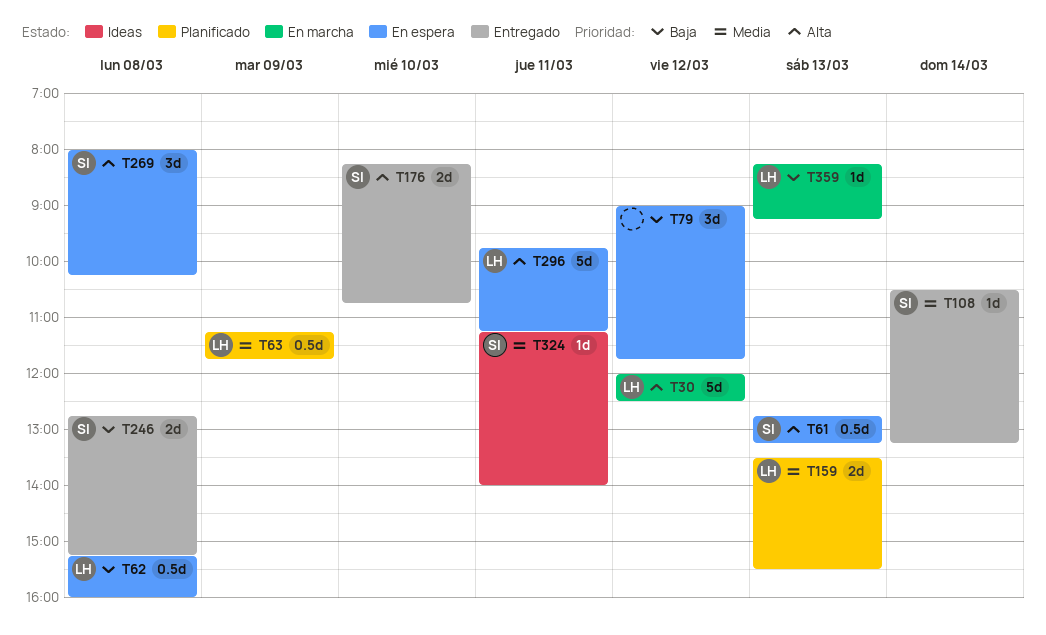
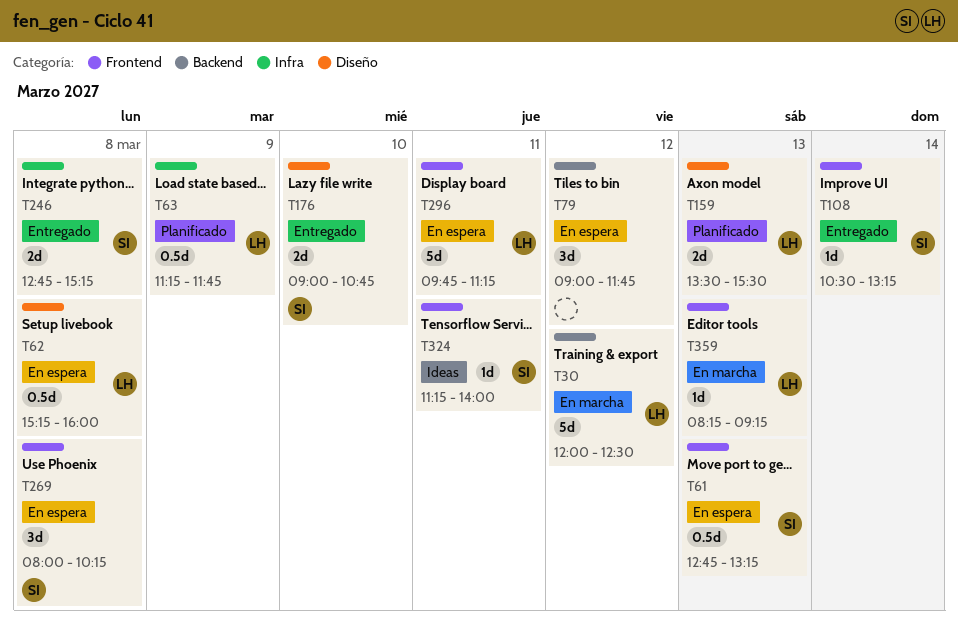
T176, begins: 08:15 -> 09:00

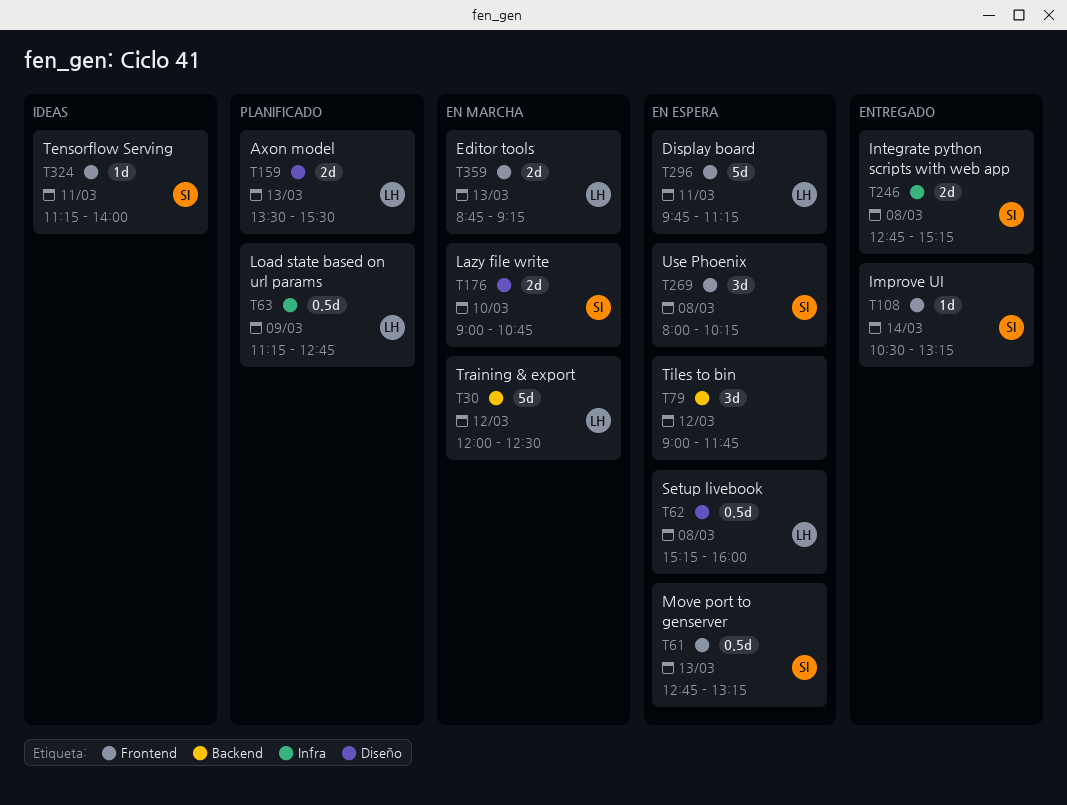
T63, ends: 11:45 -> 12:45
T176, status: Entregado -> En marcha
T359, estimate: 1d -> 2d
T359, begins: 08:15 -> 08:45

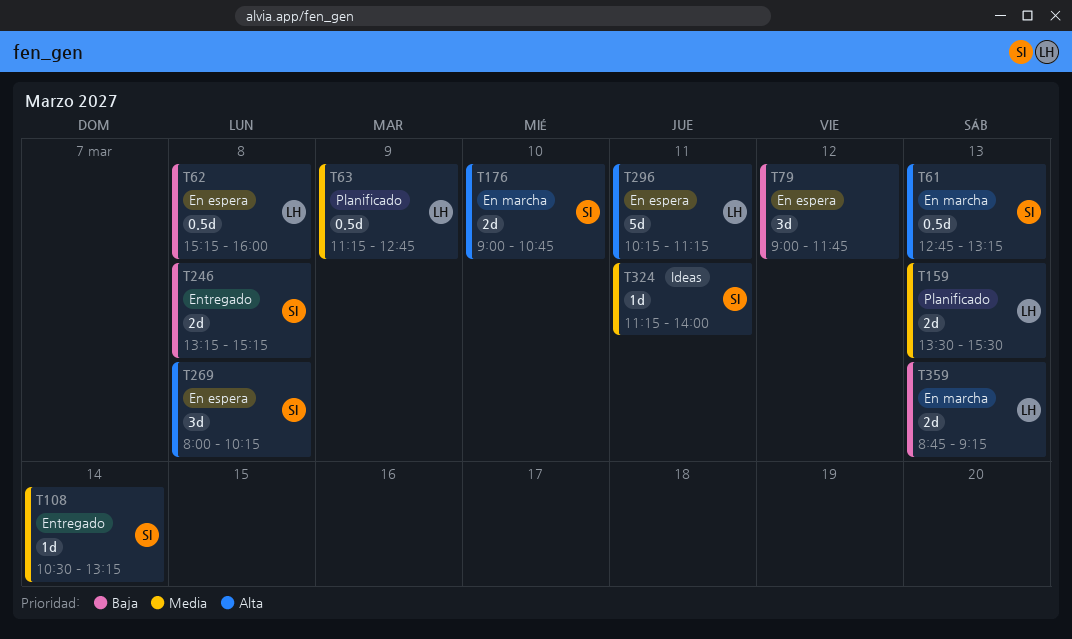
T30: present -> none
T61, status: En espera -> En marcha
T246, begins: 12:45 -> 13:15
T296, begins: 09:45 -> 10:15

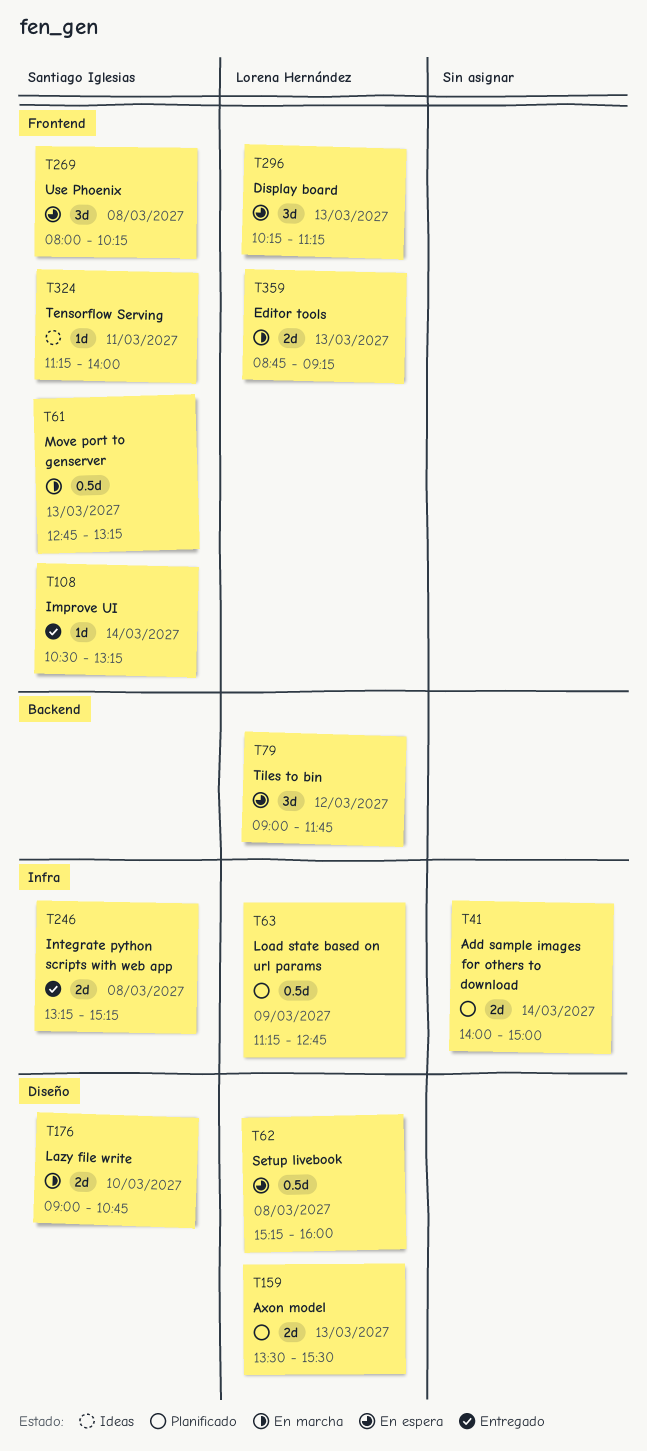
T41: none -> present
T79, owner: none -> Lorena Hernández
T296, estimate: 5d -> 3d
T296, day: Mar 11 -> Mar 13

